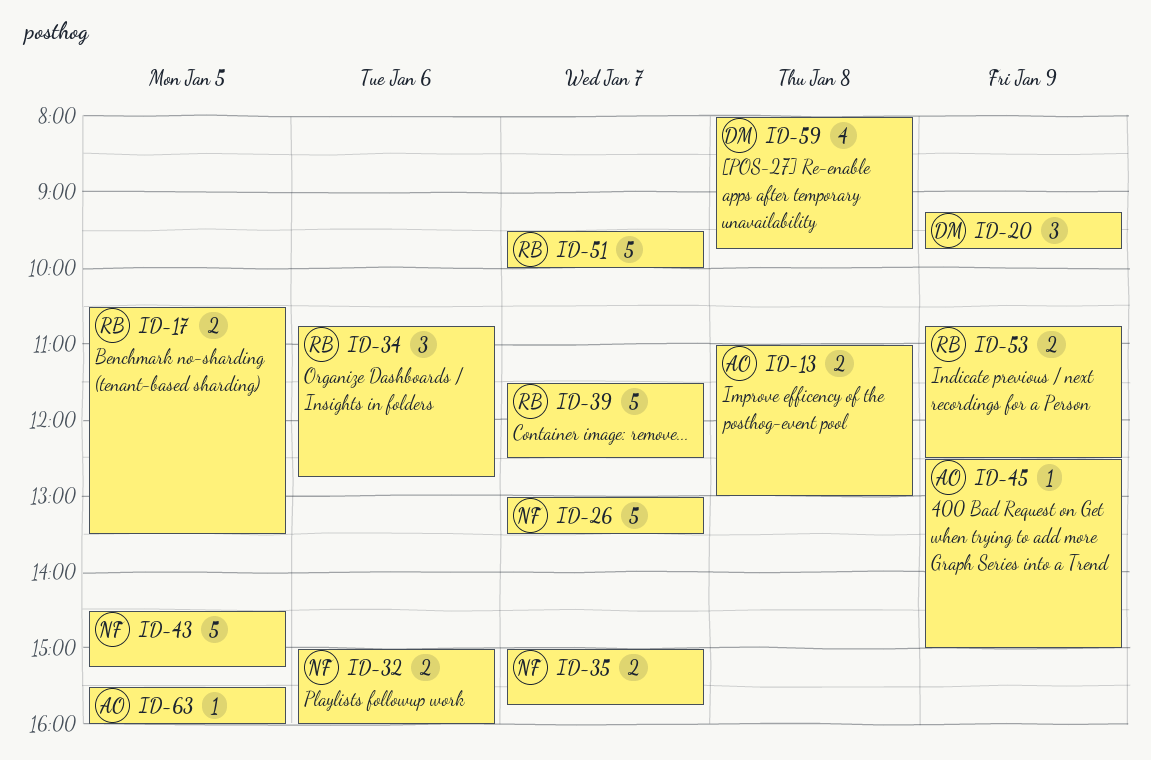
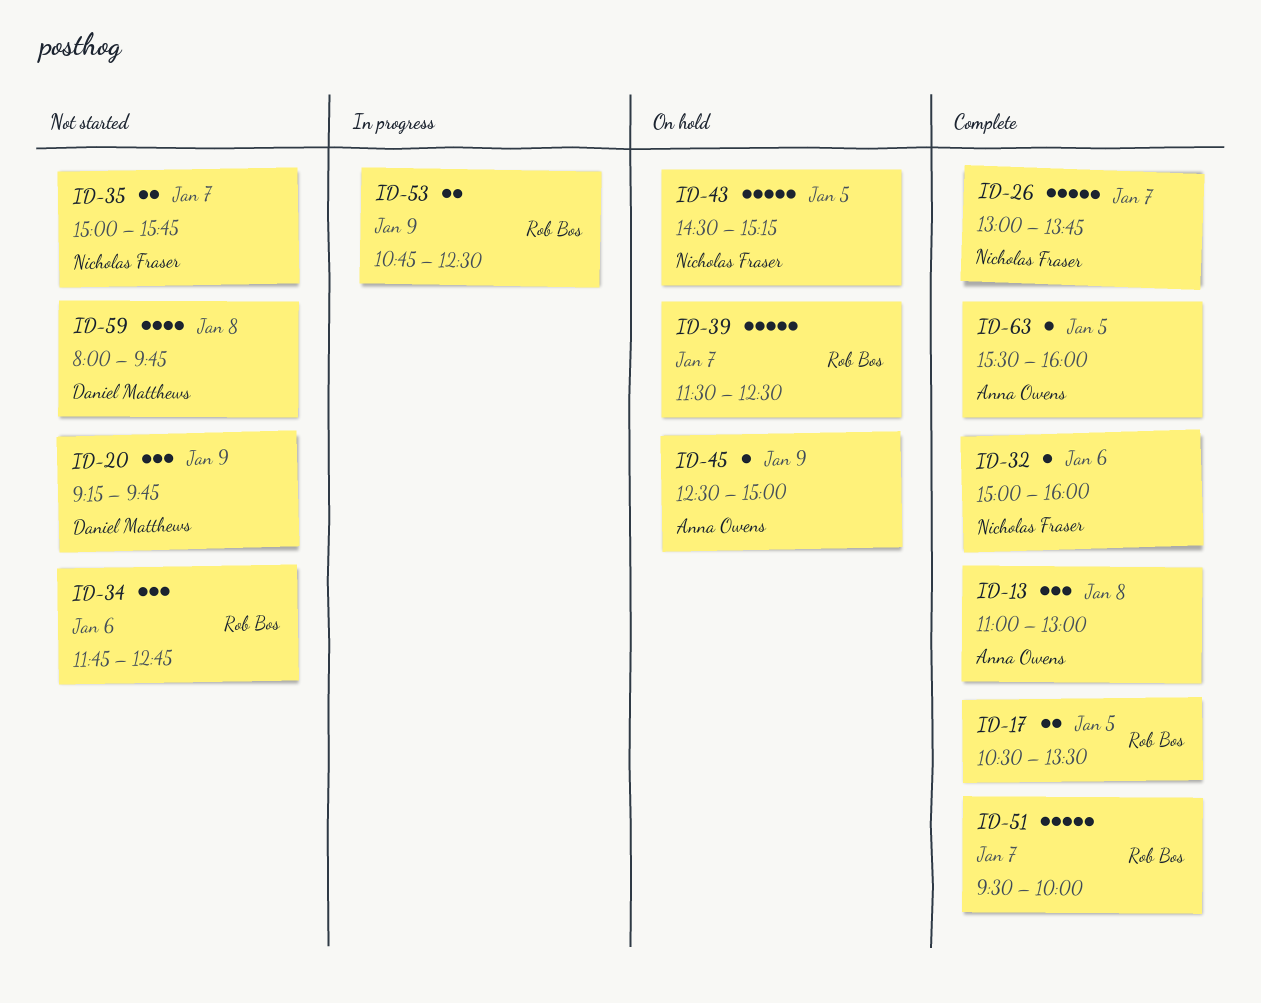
ID-13, estimate: 2 -> 3
ID-26, ends: 13:30 -> 13:45
ID-32, estimate: 2 -> 1
ID-34, begins: 10:45 -> 11:45

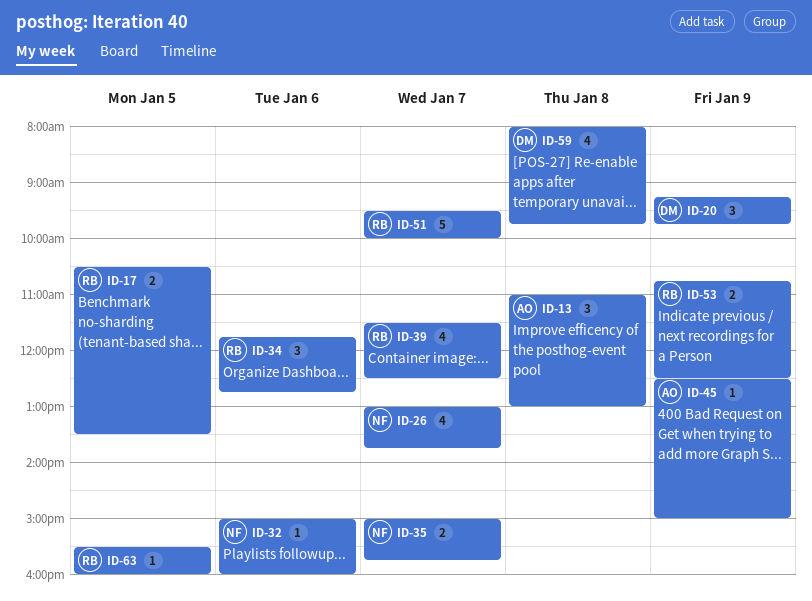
ID-26, estimate: 5 -> 4
ID-39, estimate: 5 -> 4
ID-43: present -> none
ID-63, owner: Anna Owens -> Rob Bos

